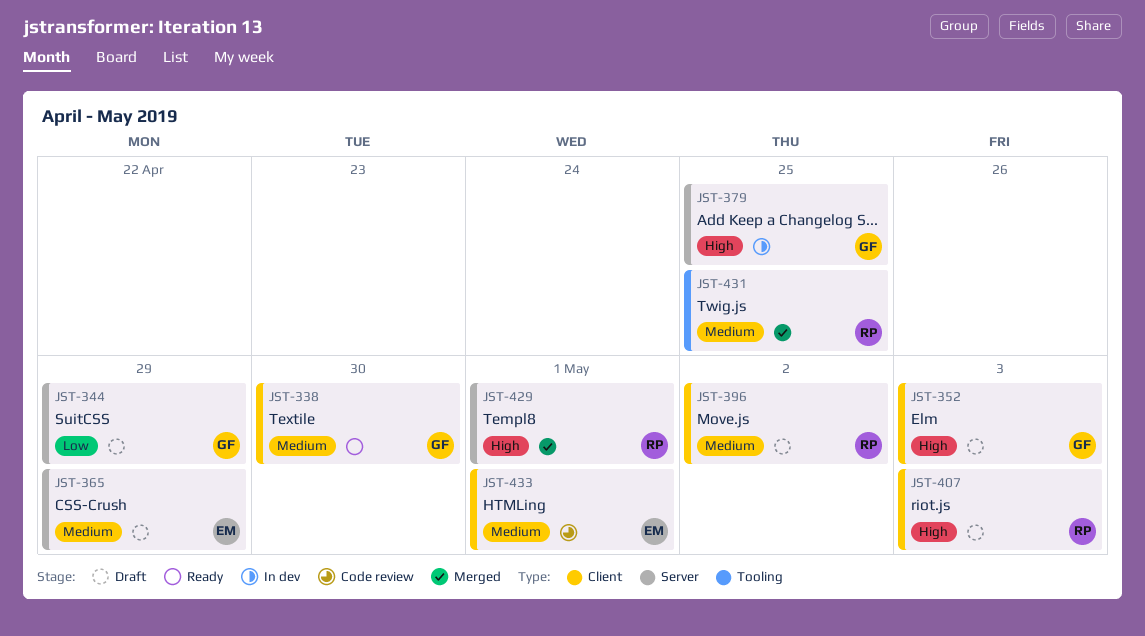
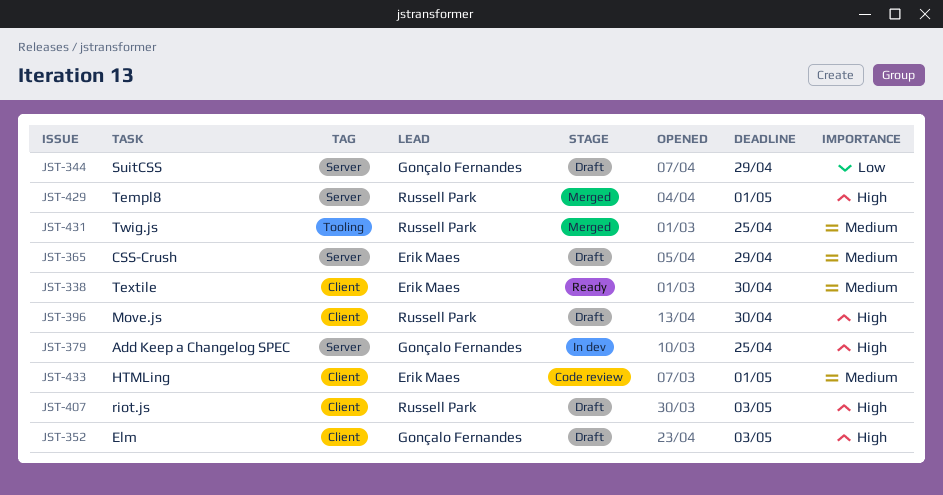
JST-338, owner: Gonçalo Fernandes -> Erik Maes
JST-396, priority: Medium -> High
JST-396, due: May 2 -> Apr 30

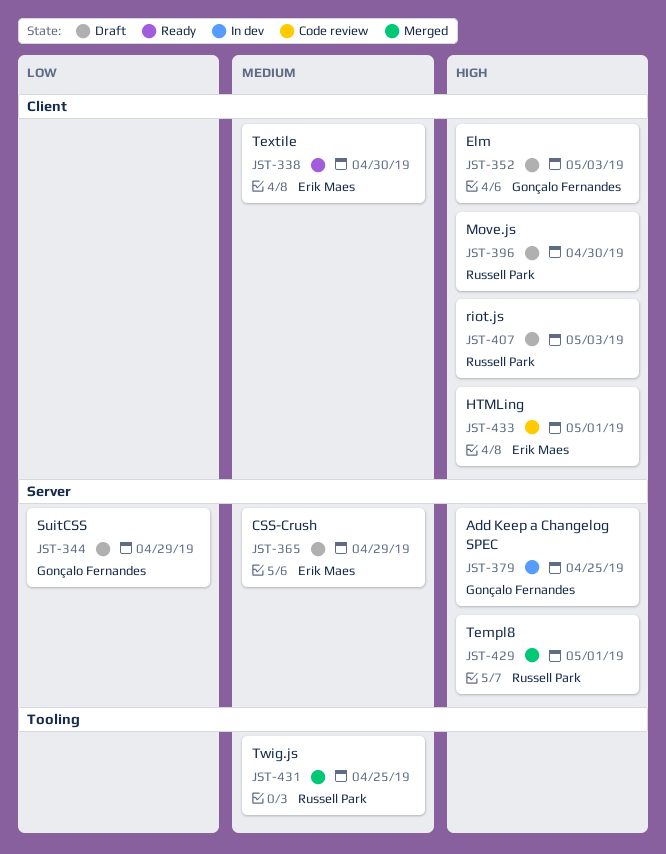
JST-433, priority: Medium -> High

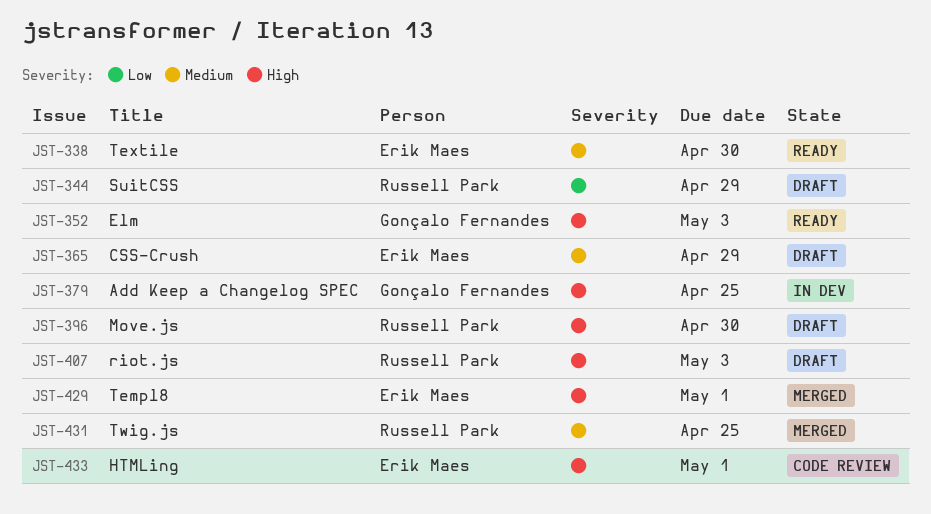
JST-344, owner: Gonçalo Fernandes -> Russell Park
JST-352, status: Draft -> Ready
JST-429, owner: Russell Park -> Erik Maes

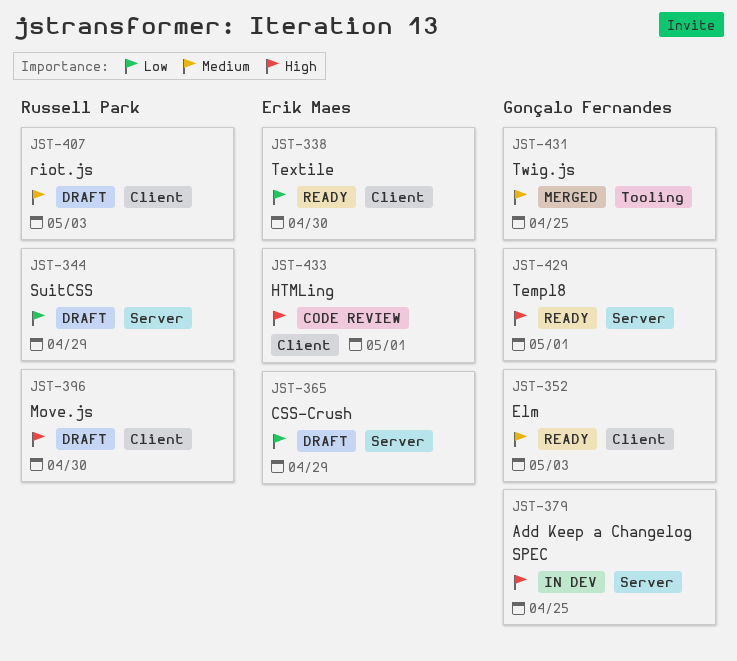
JST-338, priority: Medium -> Low
JST-352, priority: High -> Medium
JST-365, priority: Medium -> Low
JST-407, priority: High -> Medium
JST-429, status: Merged -> Ready
JST-429, owner: Erik Maes -> Gonçalo Fernandes
JST-431, owner: Russell Park -> Gonçalo Fernandes

